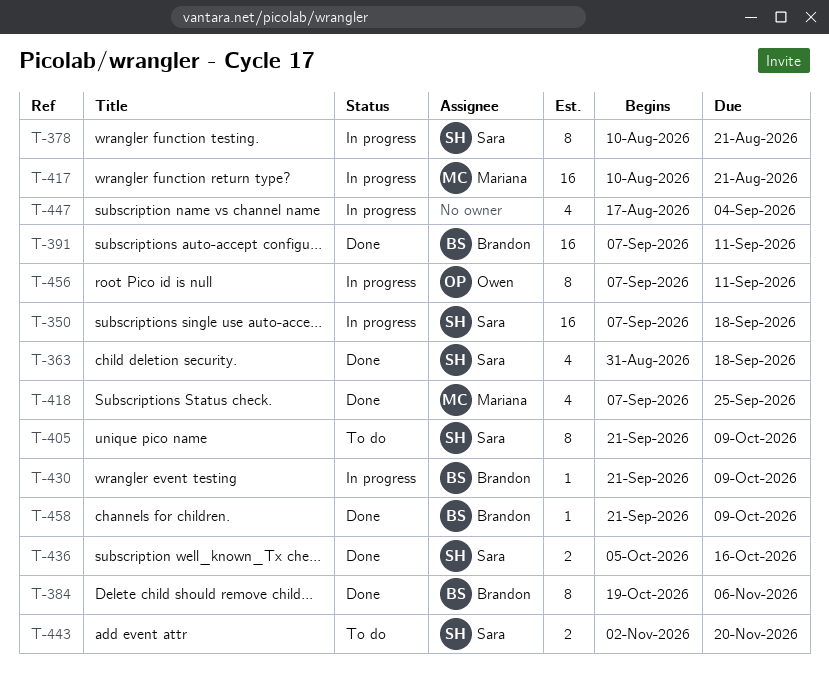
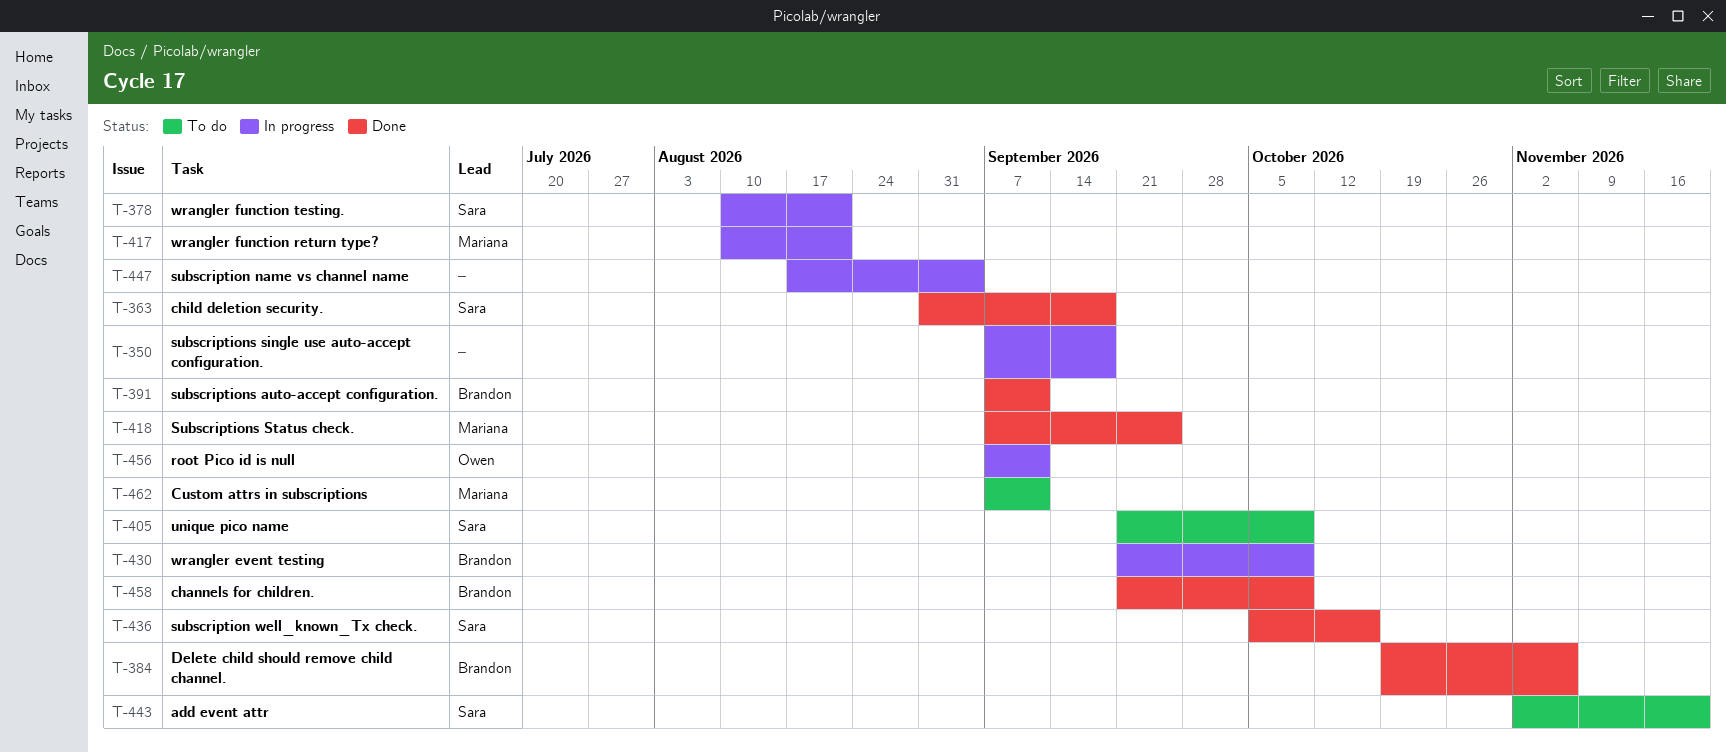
T-350, owner: Sara -> none
T-462: none -> present

